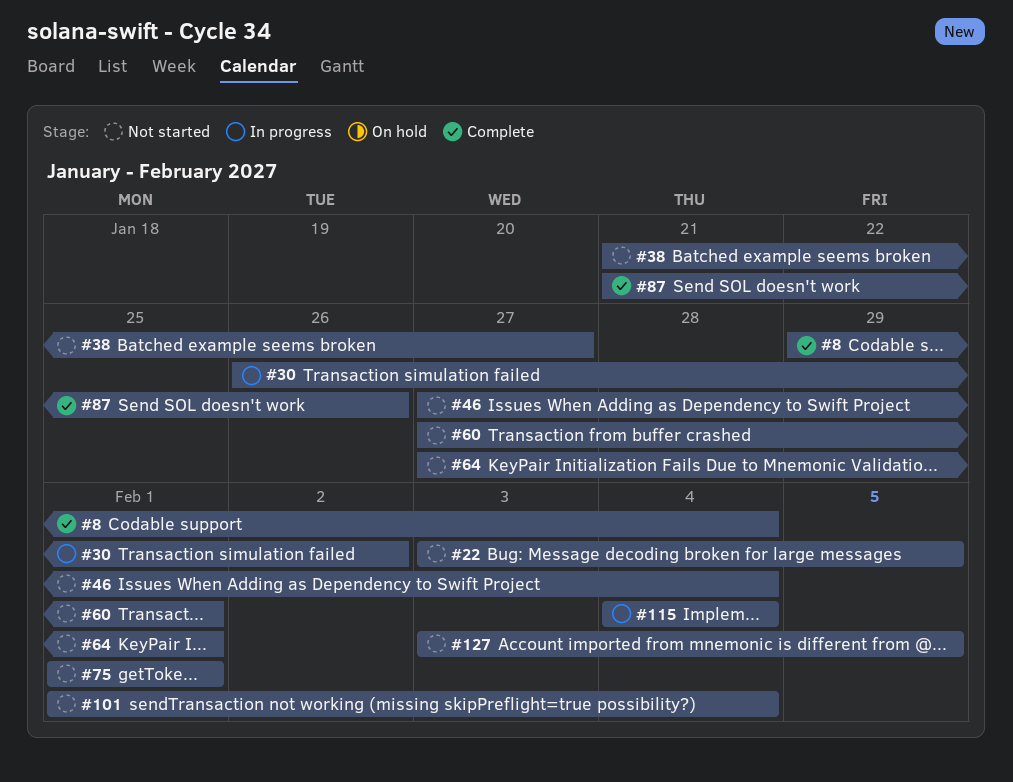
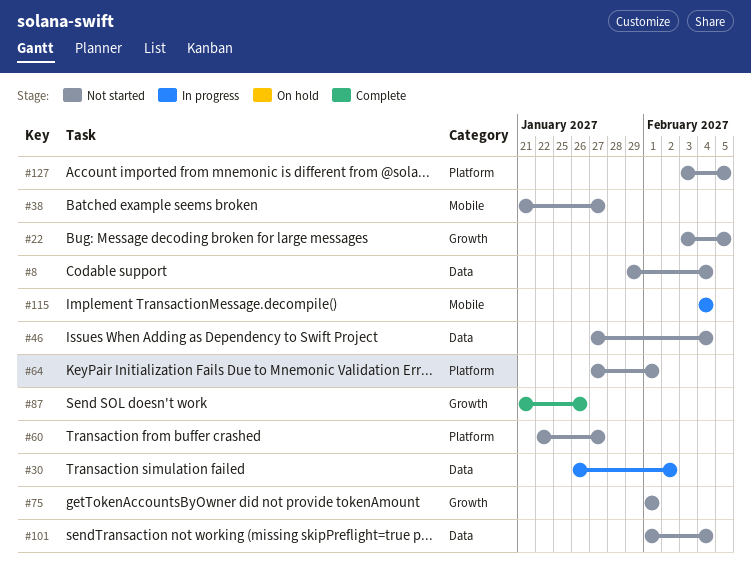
#8, status: Complete -> Not started
#60, start: Jan 27 -> Jan 22
#60, due: Feb 1 -> Jan 27

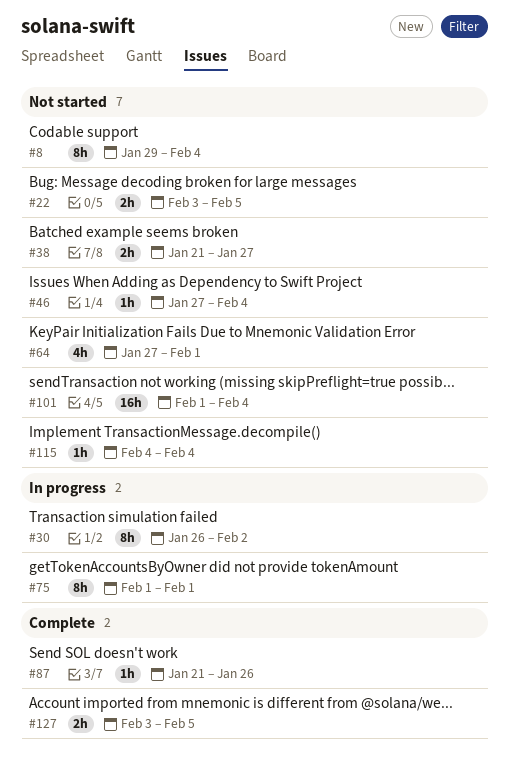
#60: present -> none
#75, status: Not started -> In progress
#115, status: In progress -> Not started
#127, status: Not started -> Complete

